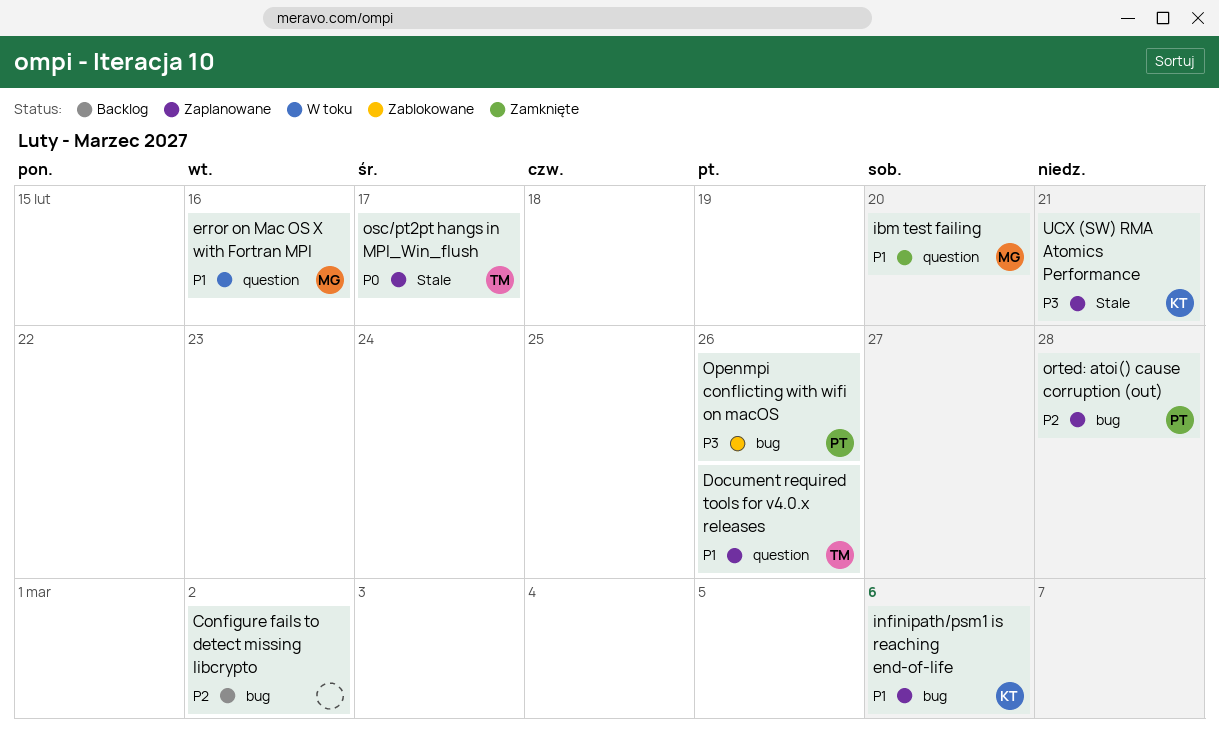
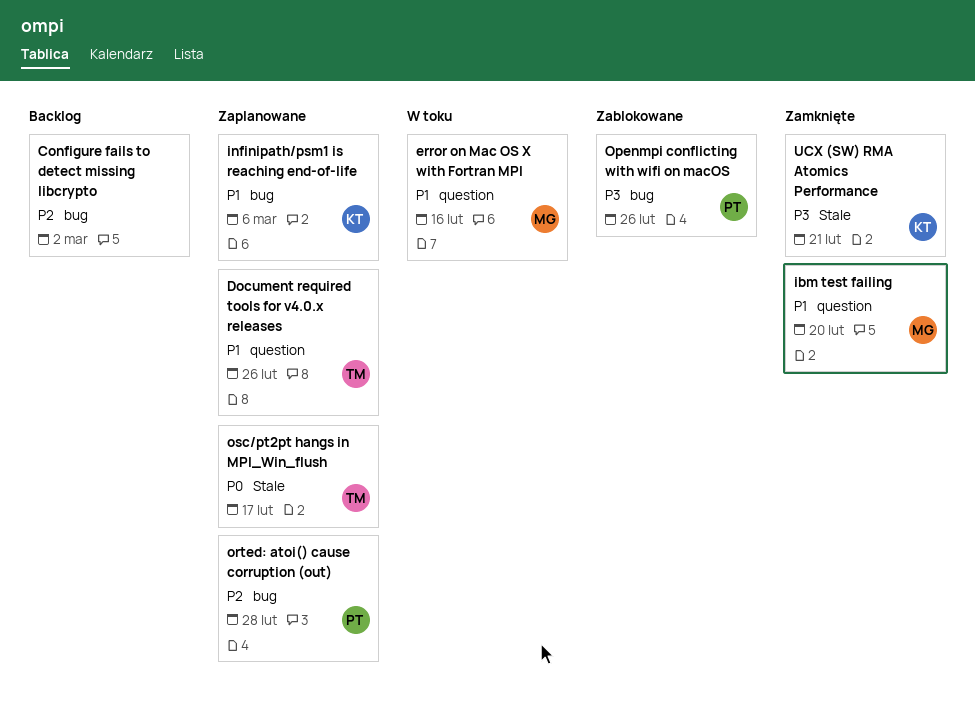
UCX (SW) RMA Atomics Performance, status: Zaplanowane -> Zamknięte

